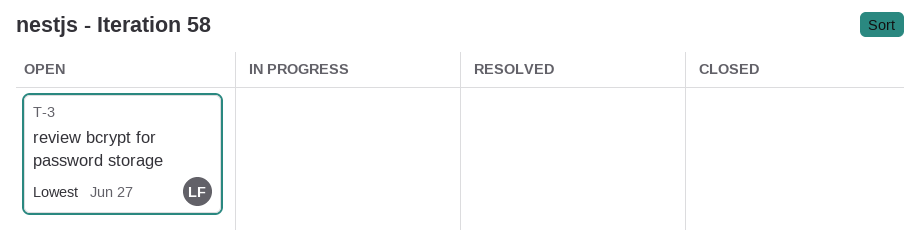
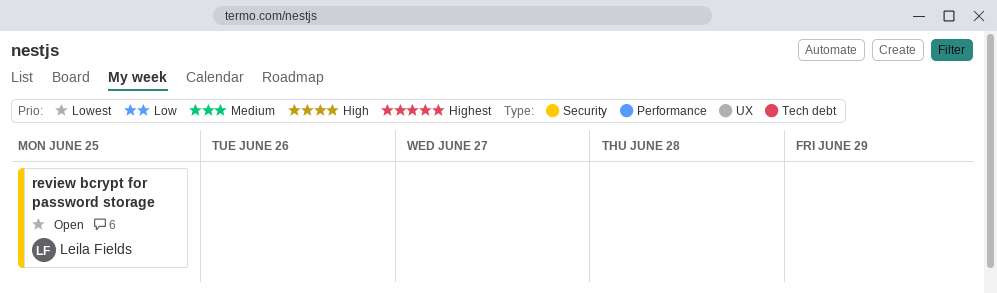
review bcrypt for password storage, due: Jun 27 -> Jun 25

